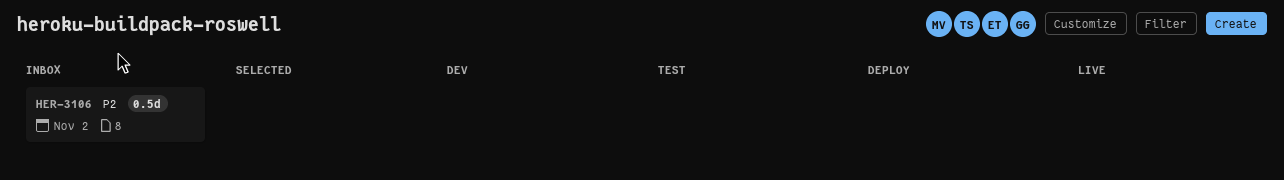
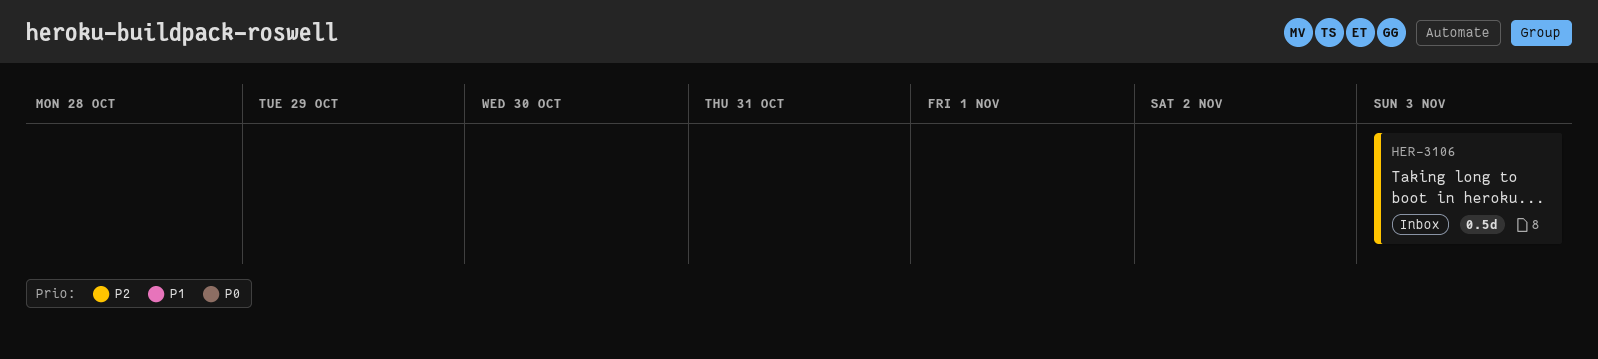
HER-3106, due: Nov 2 -> Nov 3

